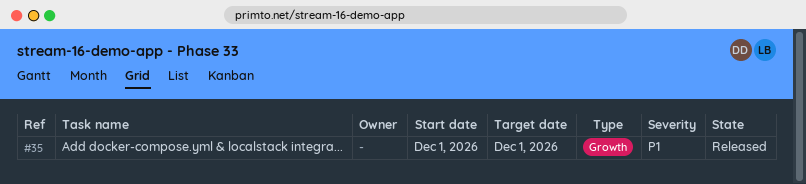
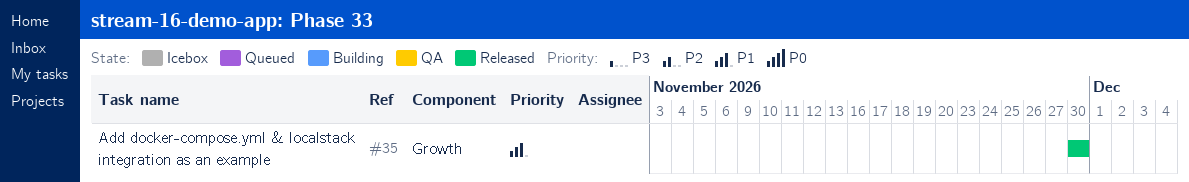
#35, start: Dec 1 -> Nov 30
#35, due: Dec 1 -> Nov 30

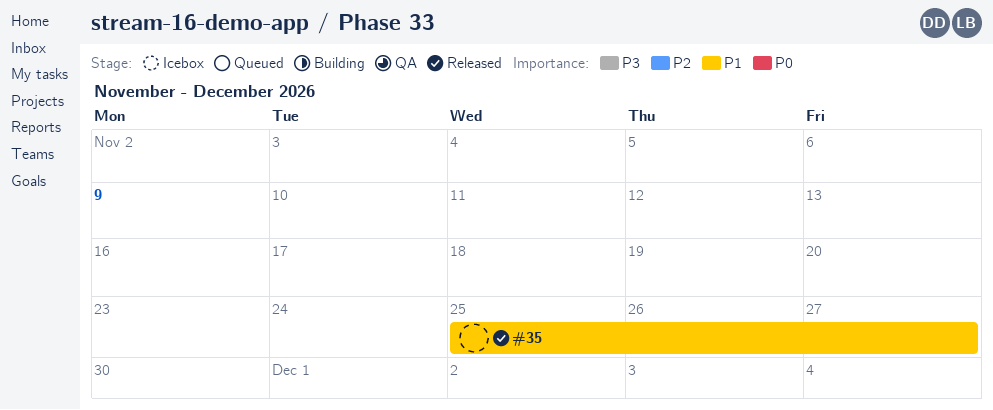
#35, start: Nov 30 -> Nov 25
#35, due: Nov 30 -> Nov 27

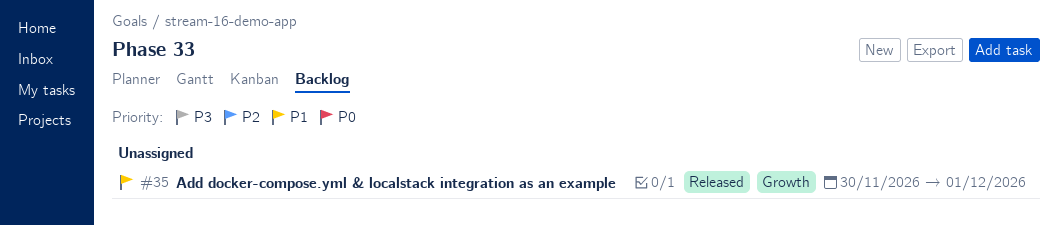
#35, start: Nov 25 -> Nov 30
#35, due: Nov 27 -> Dec 1

